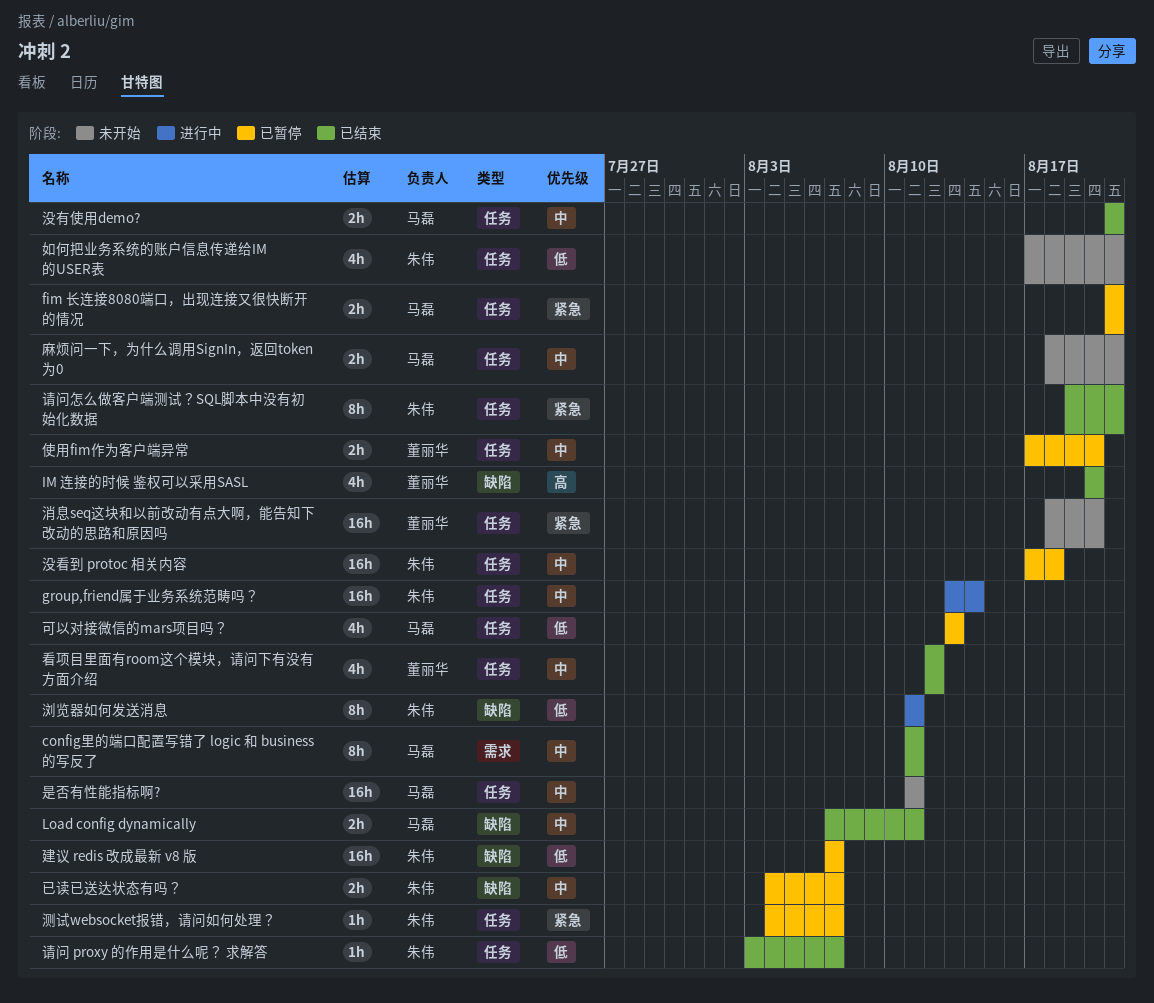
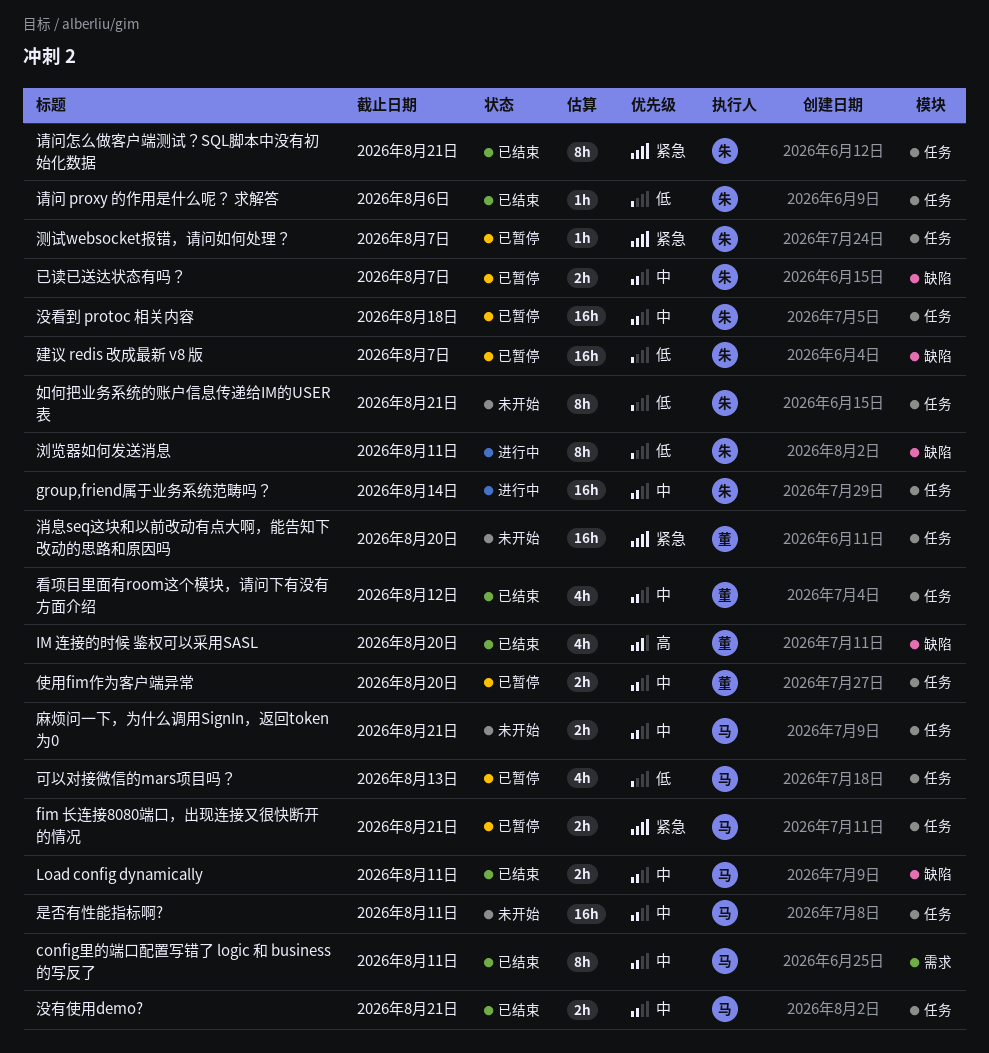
如何把业务系统的账户信息传递给IM的USER表, estimate: 4h -> 8h
请问 proxy 的作用是什么呢？ 求解答, due: Aug 7 -> Aug 6

